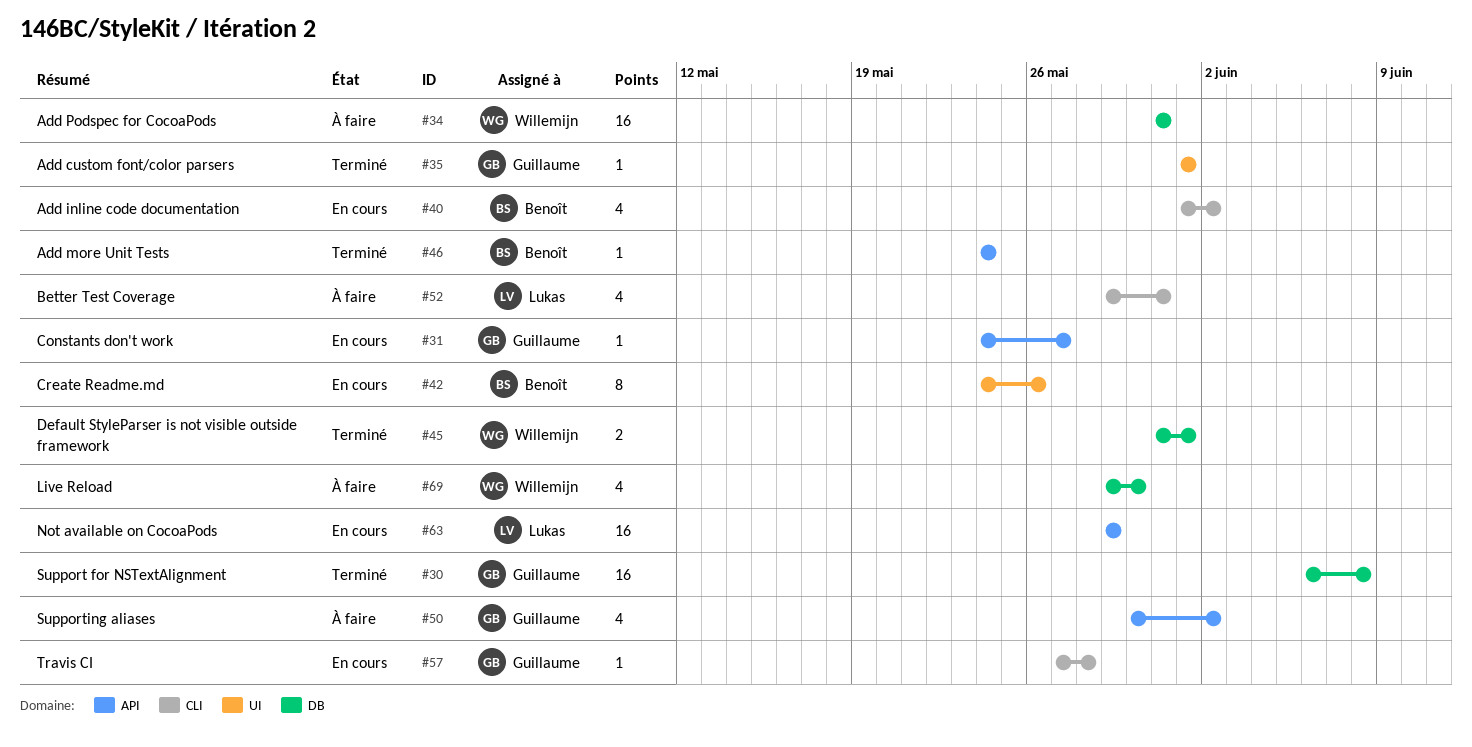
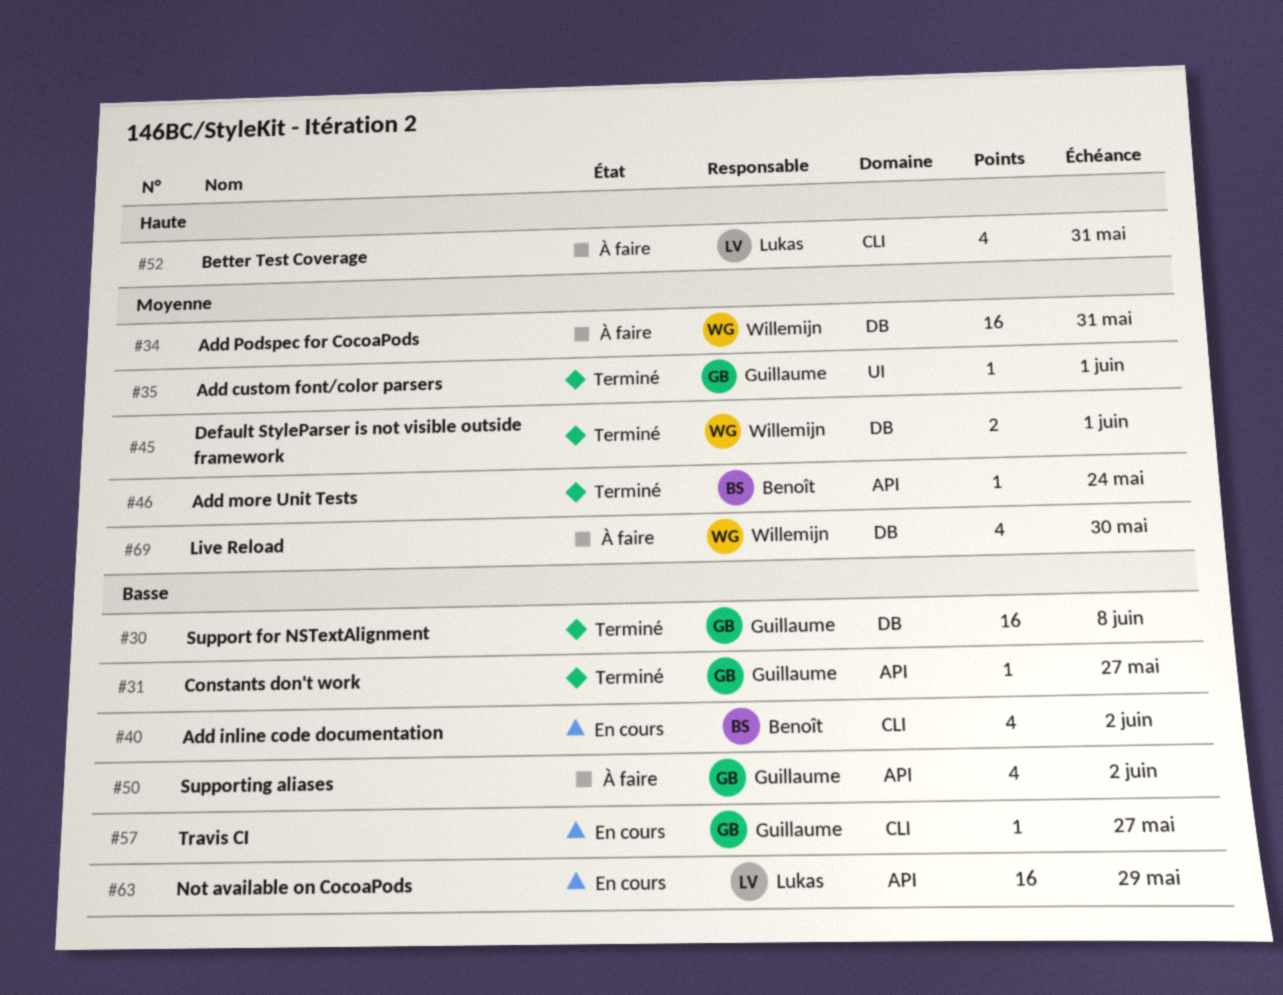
#31, status: En cours -> Terminé
#42: present -> none
#57, due: May 28 -> May 27

